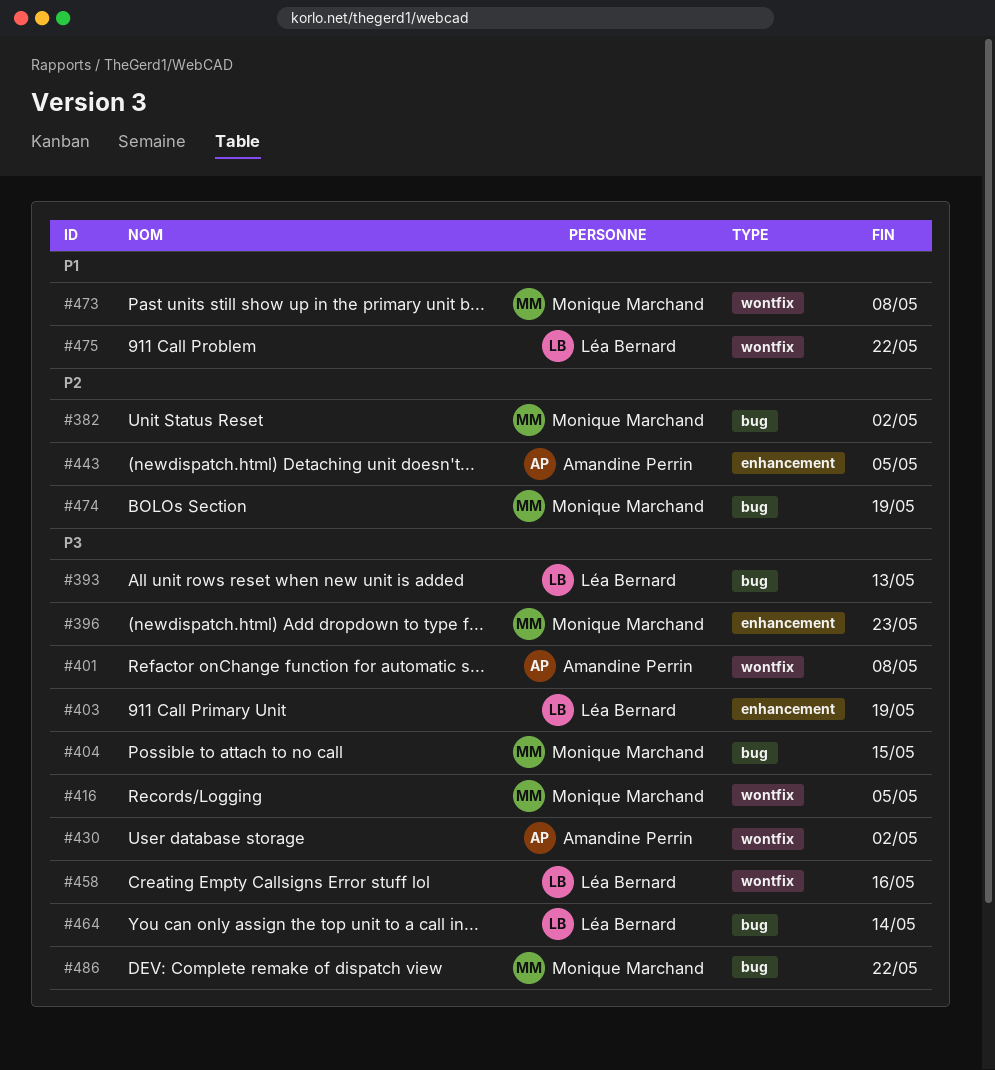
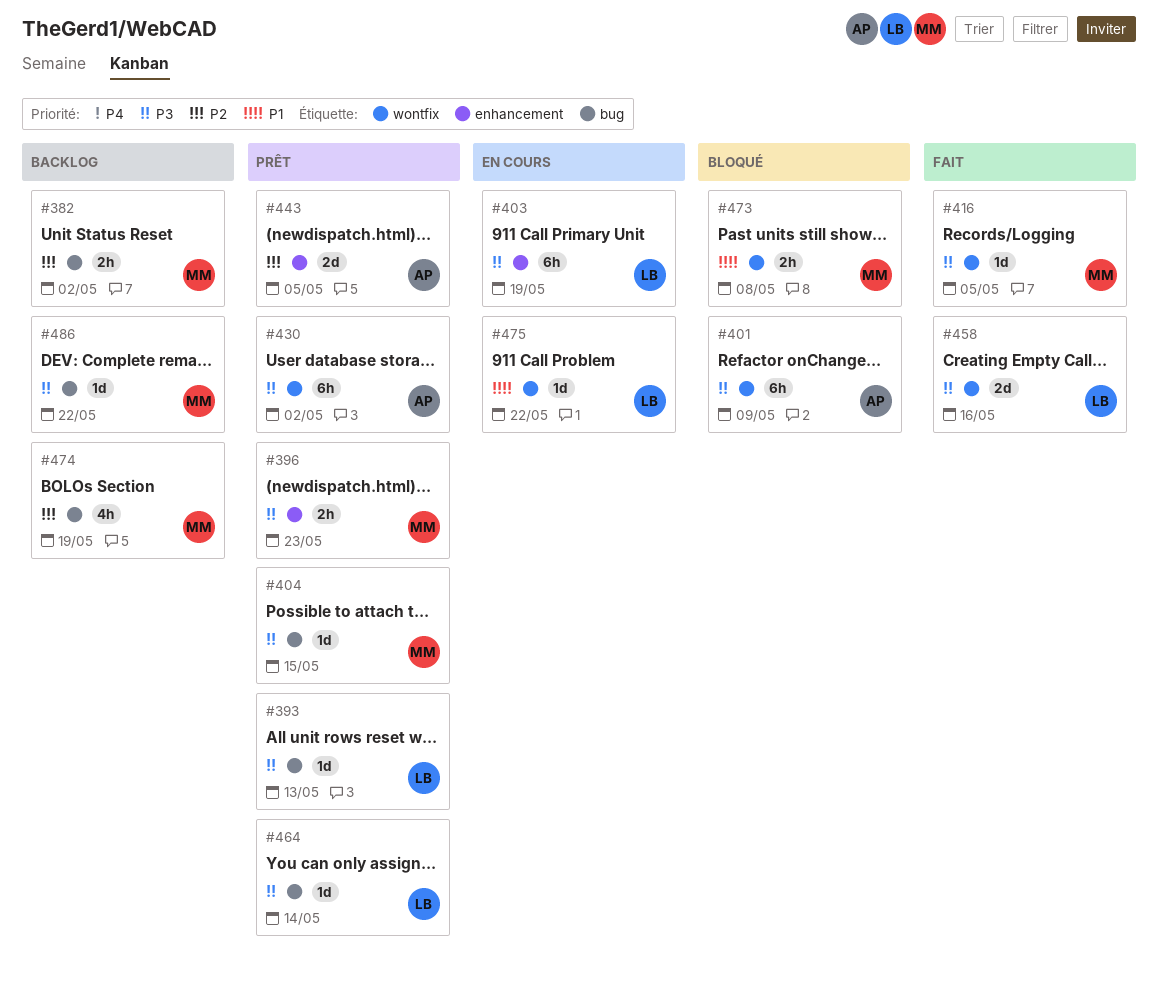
#401, due: May 8 -> May 9

